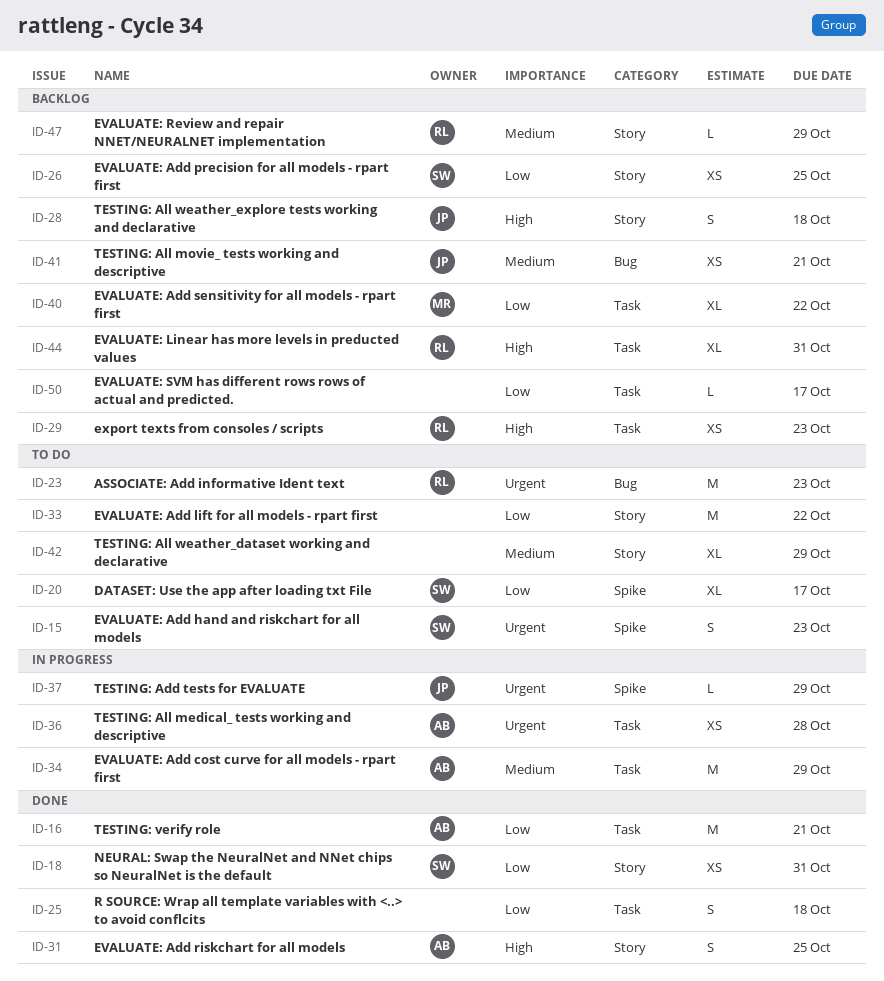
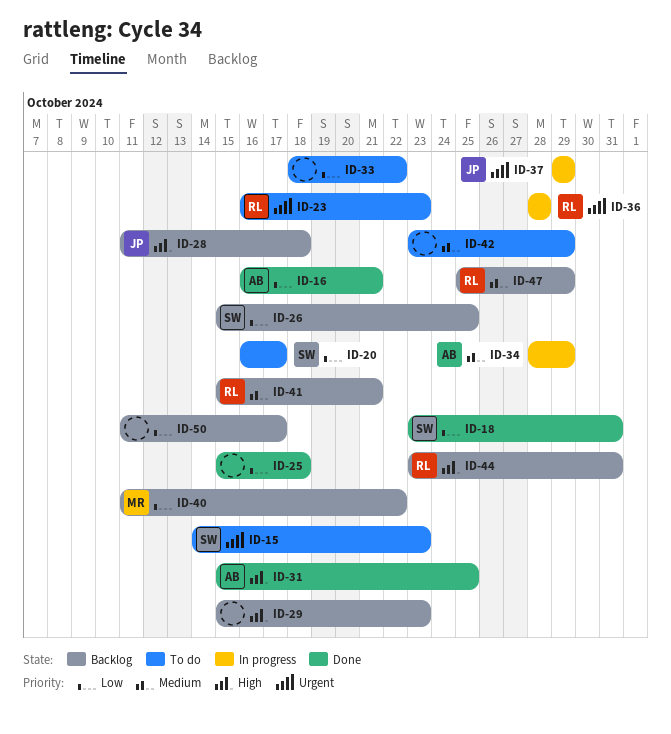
ID-29, owner: RL -> none
ID-36, owner: AB -> RL
ID-41, owner: JP -> RL

